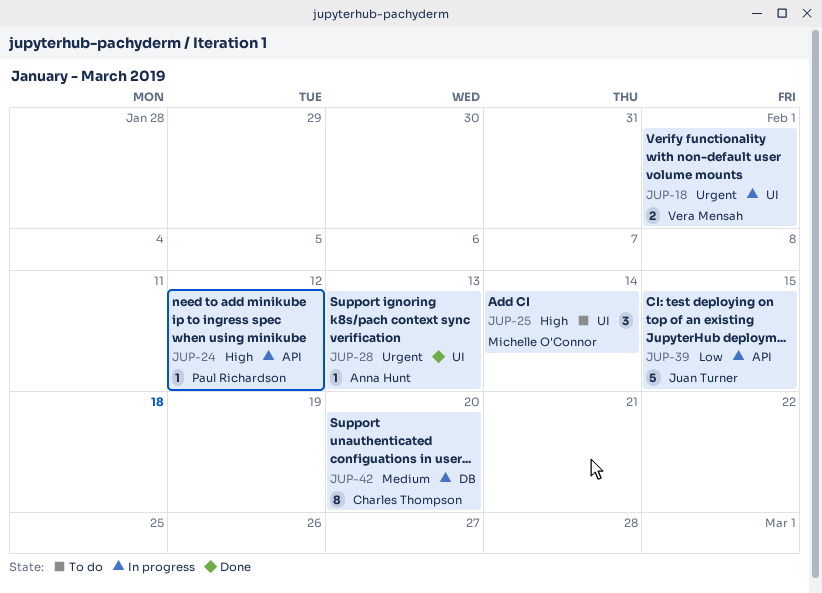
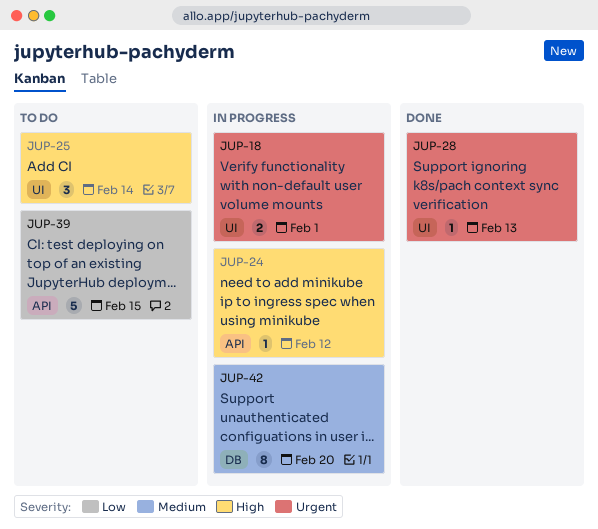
JUP-39, status: In progress -> To do

